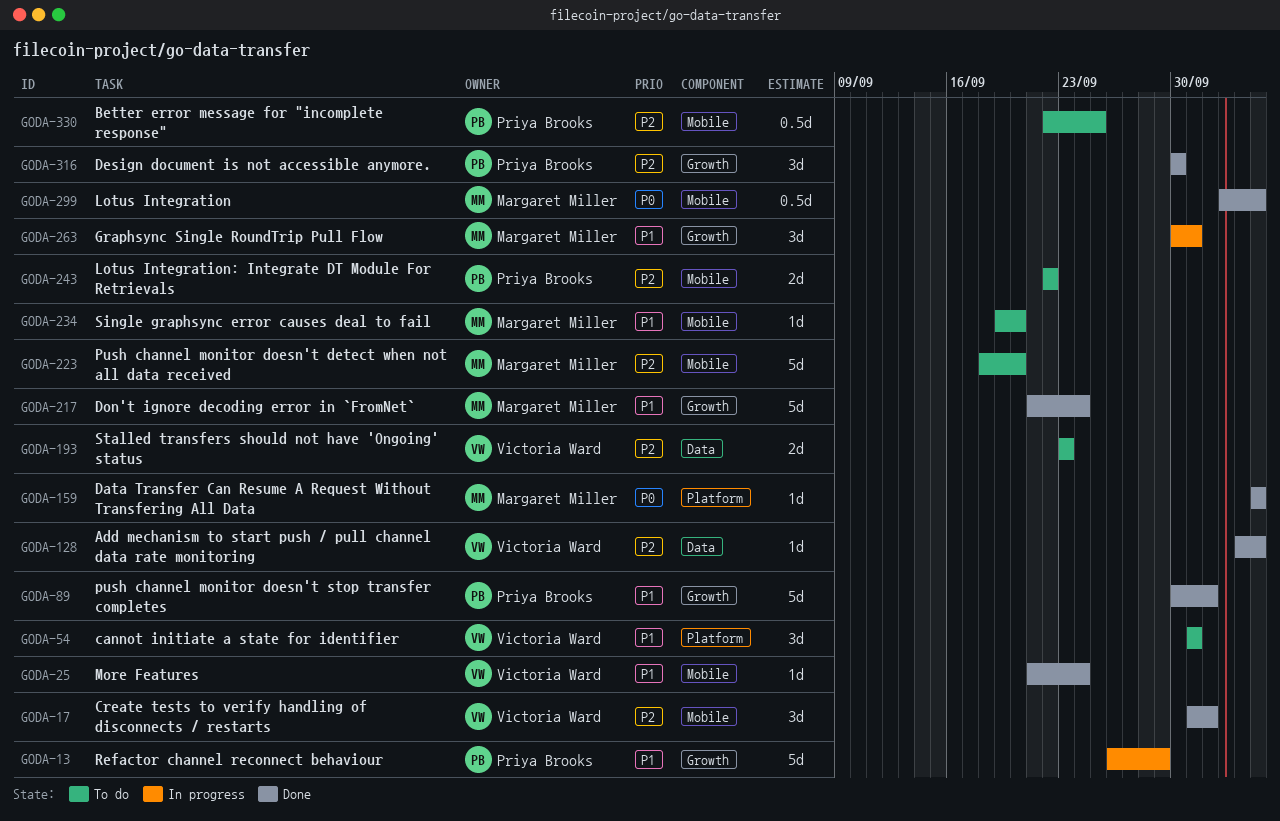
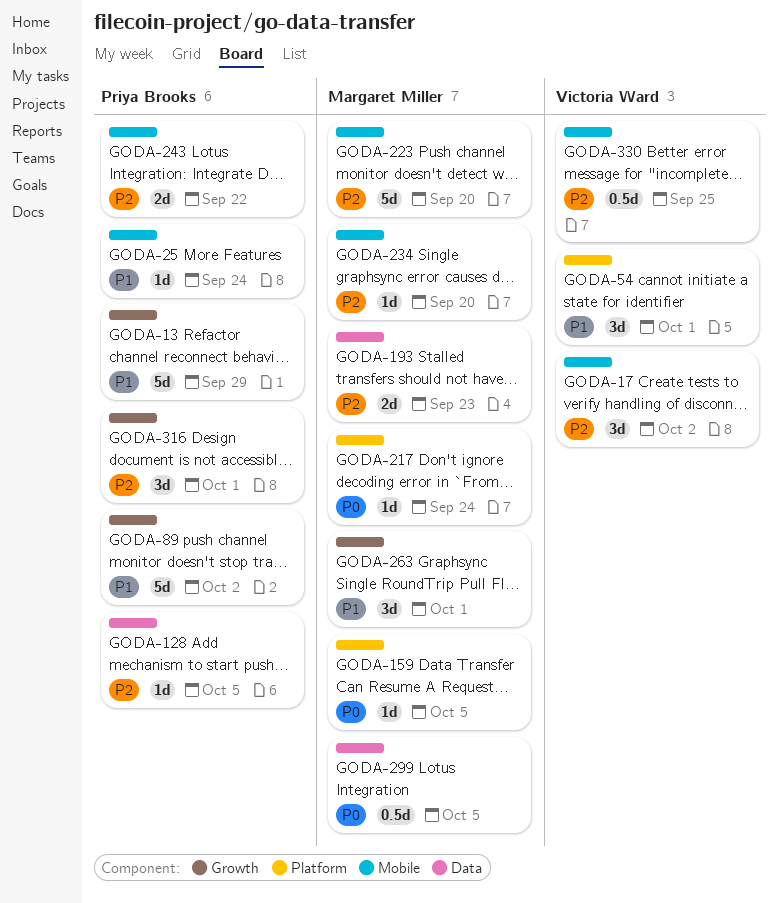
GODA-25, owner: Victoria Ward -> Priya Brooks
GODA-128, owner: Victoria Ward -> Priya Brooks
GODA-193, owner: Victoria Ward -> Margaret Miller
GODA-217, priority: P1 -> P0
GODA-217, label: Growth -> Platform
GODA-217, estimate: 5d -> 1d
GODA-234, priority: P1 -> P2
GODA-299, label: Mobile -> Data
GODA-316, due: Sep 30 -> Oct 1
GODA-330, owner: Priya Brooks -> Victoria Ward

